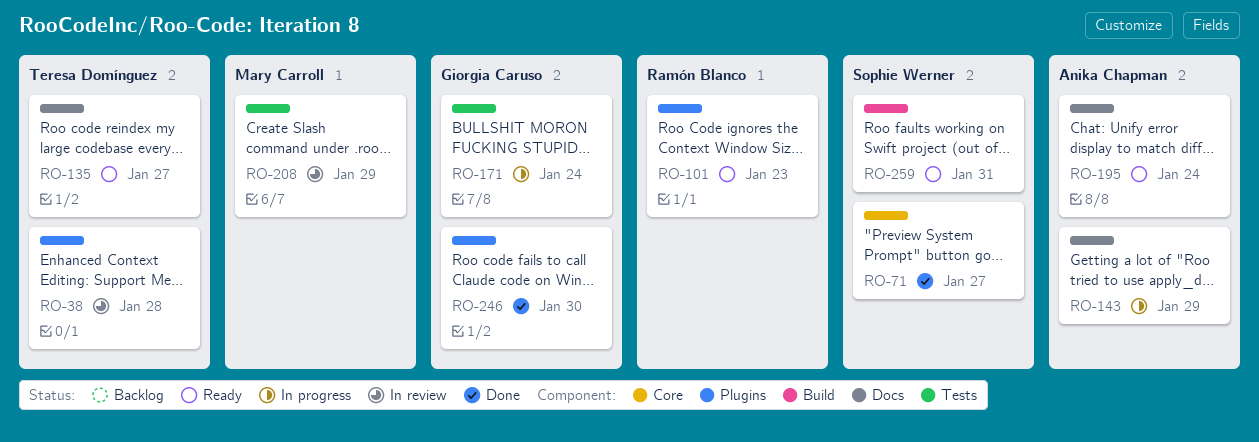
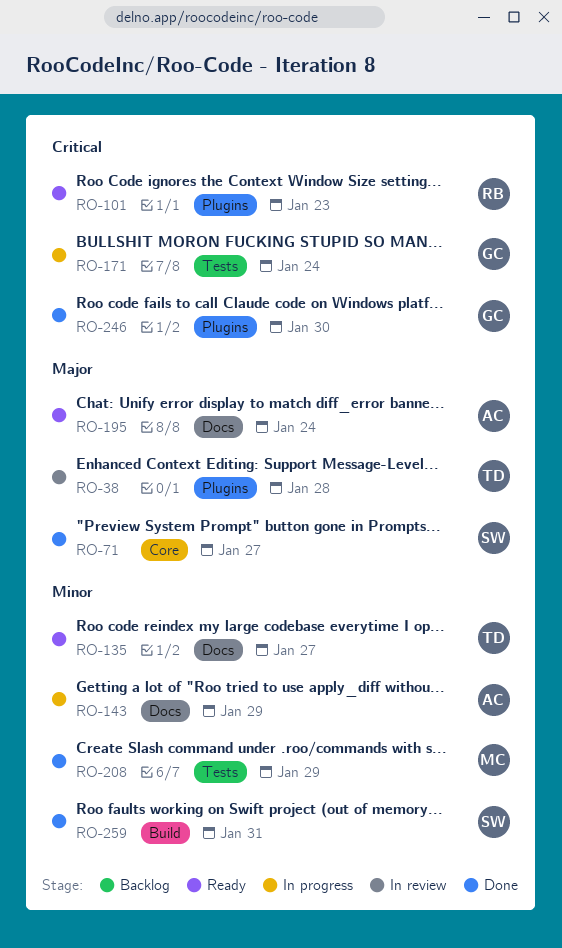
RO-208, status: In review -> Done
RO-259, status: Ready -> Done

